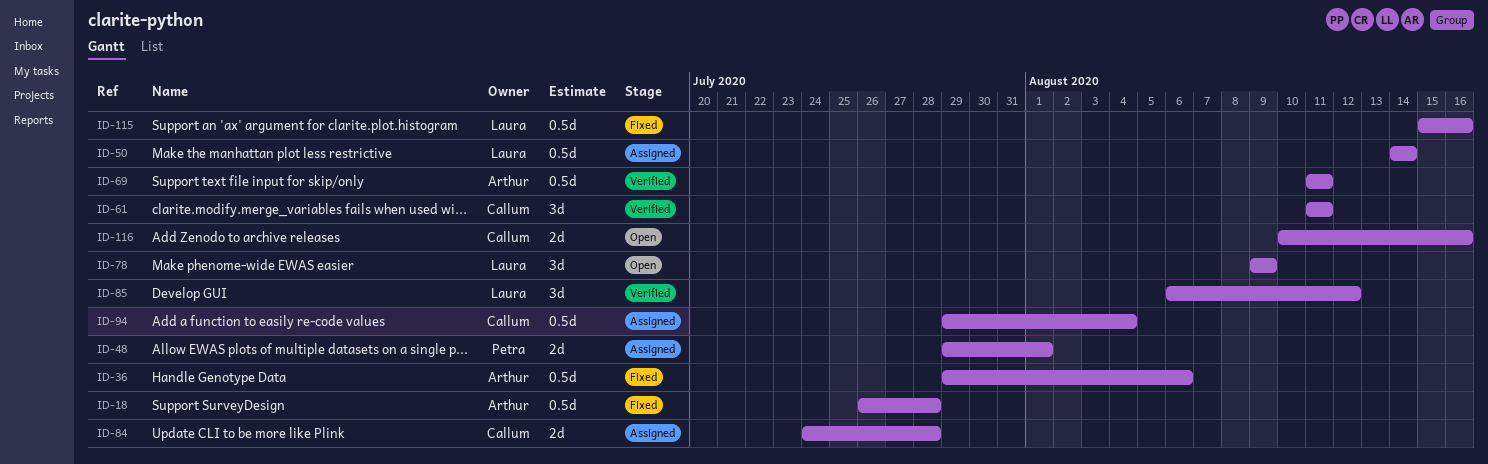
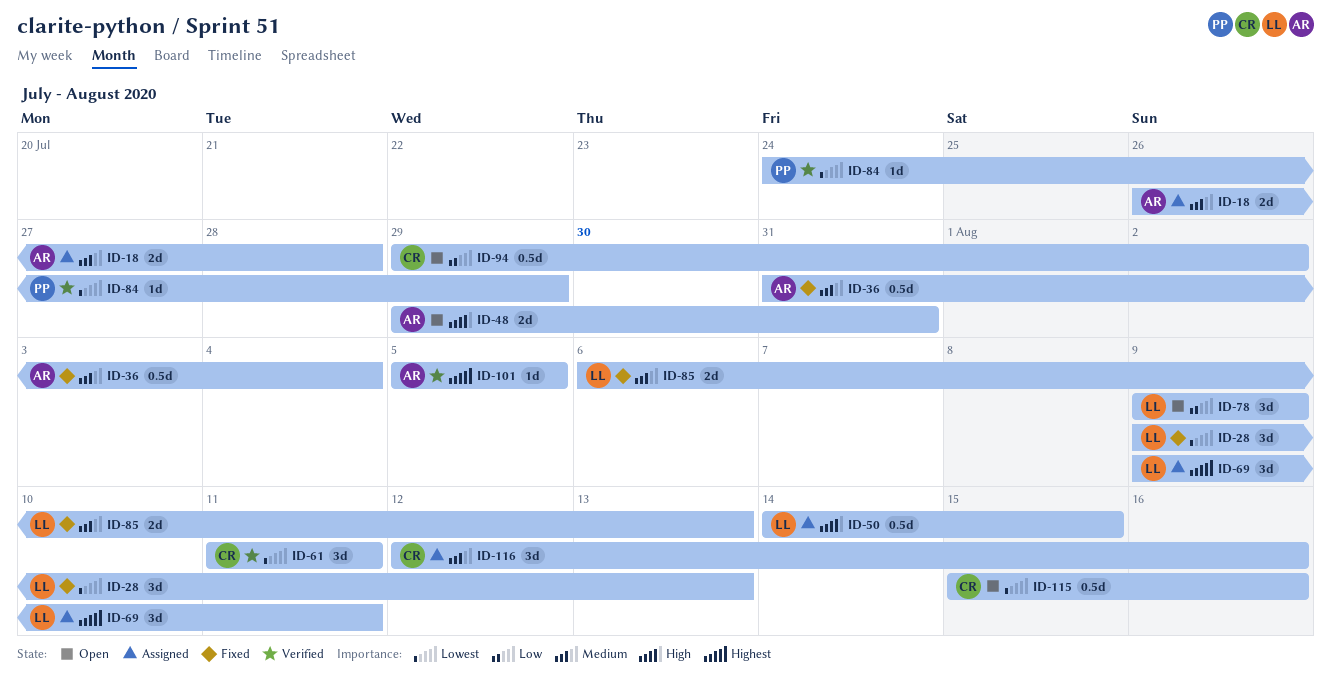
ID-18, status: Fixed -> Assigned
ID-18, estimate: 0.5d -> 2d
ID-28: none -> present
ID-36, start: Jul 29 -> Jul 31
ID-36, due: Aug 6 -> Aug 4
ID-48, status: Assigned -> Open
ID-48, owner: Petra -> Arthur
ID-48, due: Aug 1 -> Jul 31
ID-50, due: Aug 14 -> Aug 15
ID-69, status: Verified -> Assigned
ID-69, owner: Arthur -> Laura
ID-69, estimate: 0.5d -> 3d
ID-69, start: Aug 11 -> Aug 9
ID-84, status: Assigned -> Verified
ID-84, owner: Callum -> Petra
ID-84, estimate: 2d -> 1d
ID-84, due: Jul 28 -> Jul 29
ID-85, status: Verified -> Fixed
ID-85, estimate: 3d -> 2d
ID-85, due: Aug 12 -> Aug 13
ID-94, status: Assigned -> Open
ID-94, due: Aug 4 -> Aug 2
ID-101: none -> present
ID-115, status: Fixed -> Open
ID-115, owner: Laura -> Callum
ID-116, status: Open -> Assigned
ID-116, estimate: 2d -> 3d
ID-116, start: Aug 10 -> Aug 12

